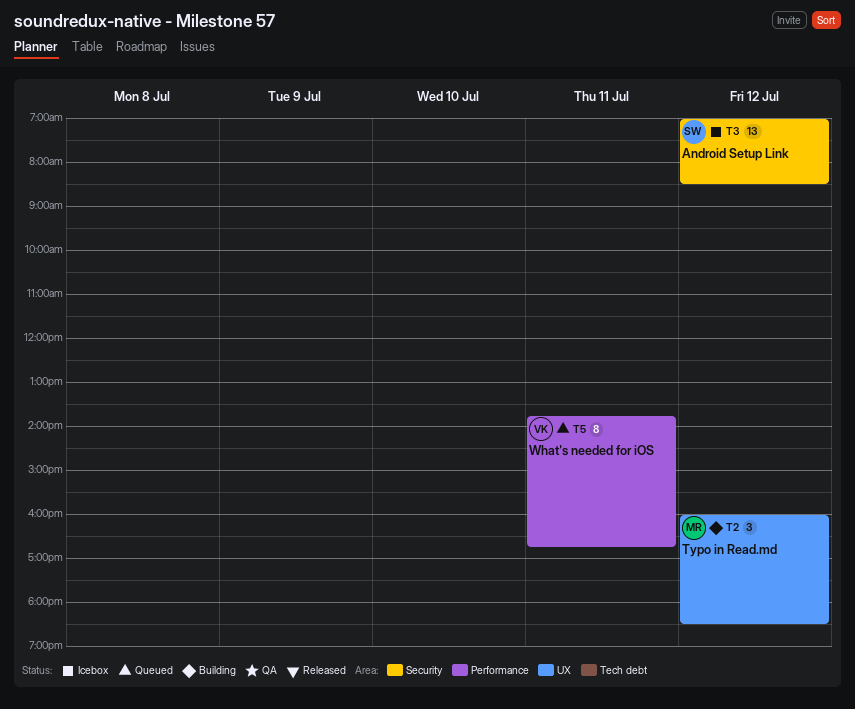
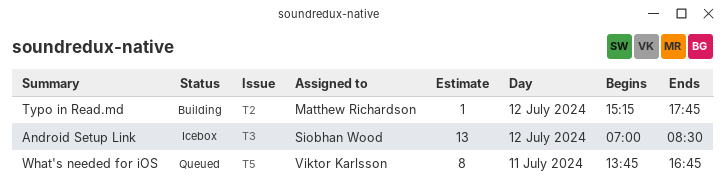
T2, estimate: 3 -> 1
T2, begins: 16:00 -> 15:15
T2, ends: 18:30 -> 17:45

